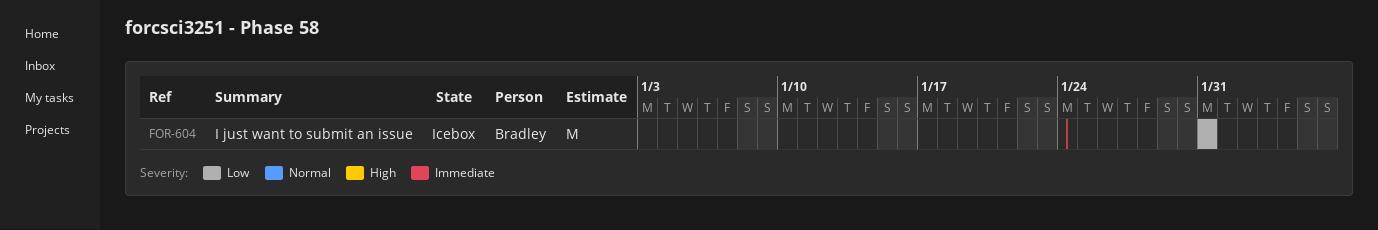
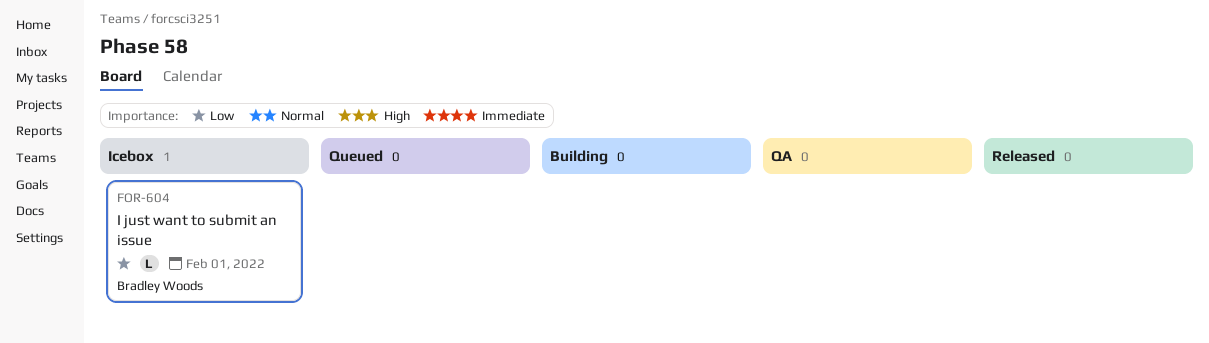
FOR-604, estimate: M -> L
FOR-604, due: Jan 31 -> Feb 1

